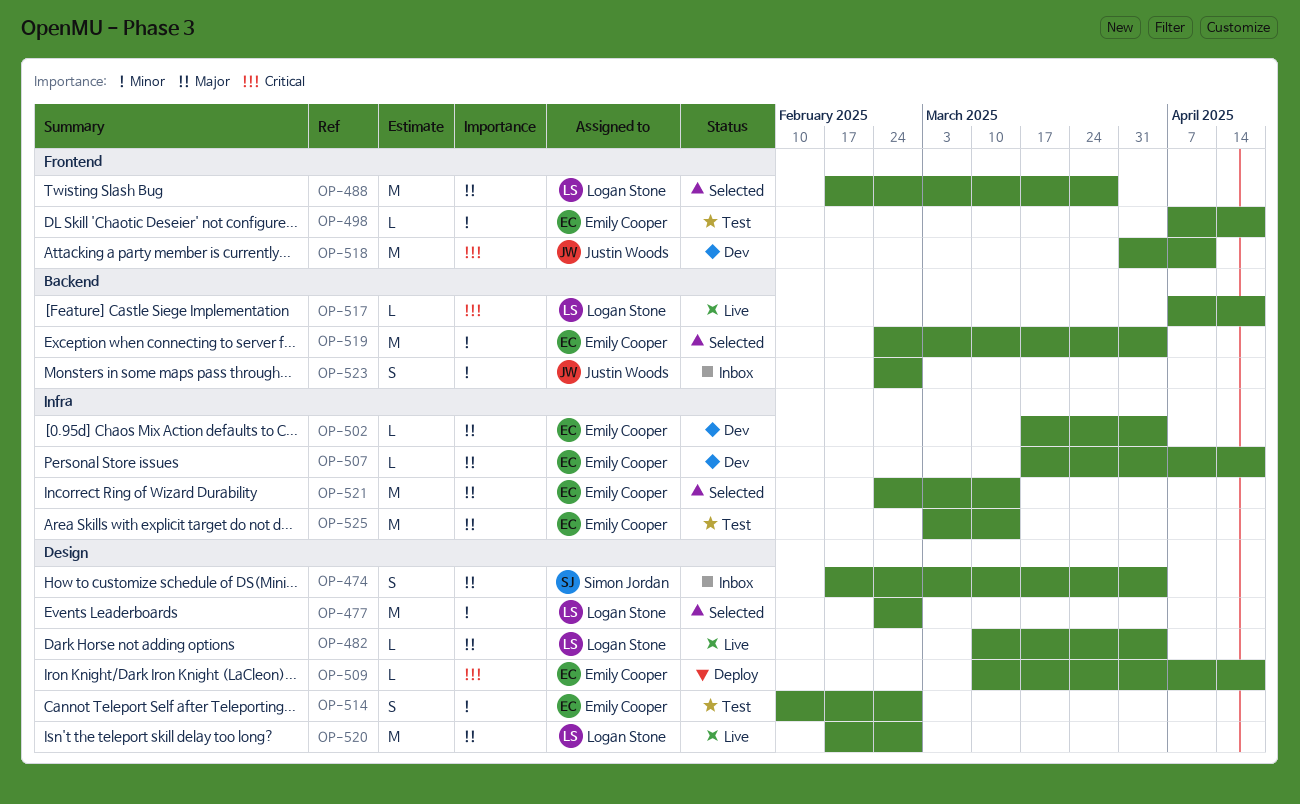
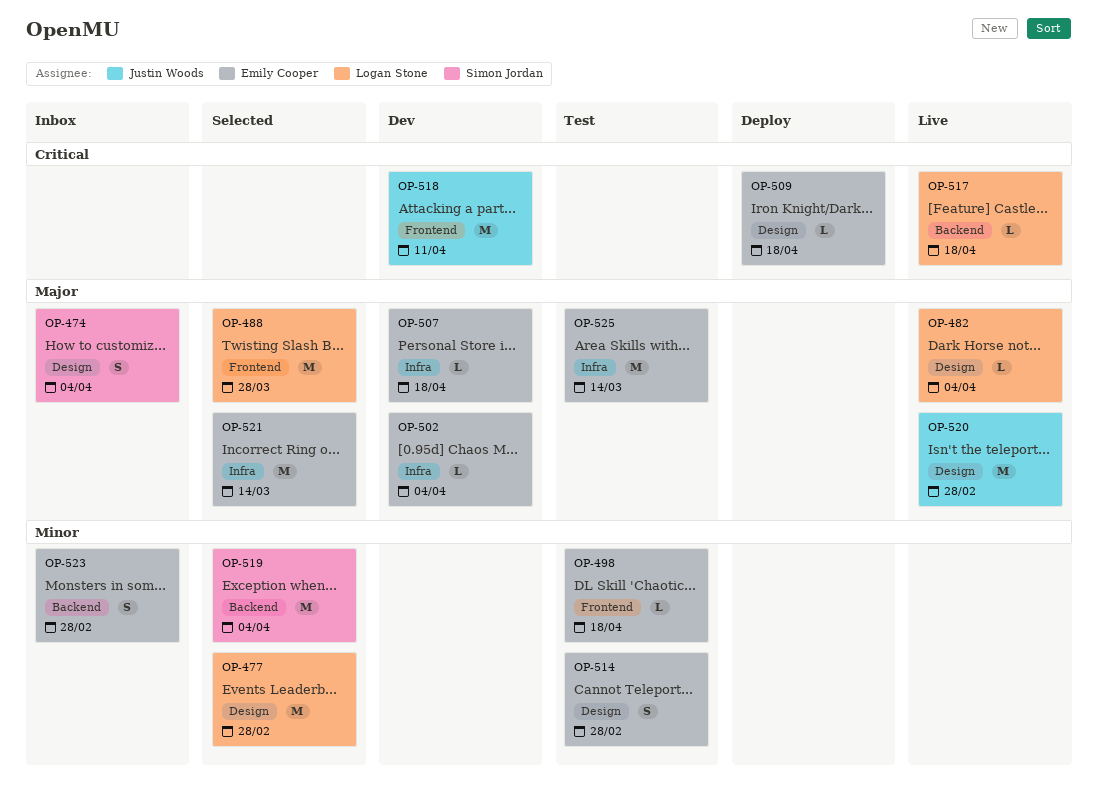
OP-519, owner: Emily Cooper -> Simon Jordan
OP-520, owner: Logan Stone -> Justin Woods
OP-523, owner: Justin Woods -> Emily Cooper

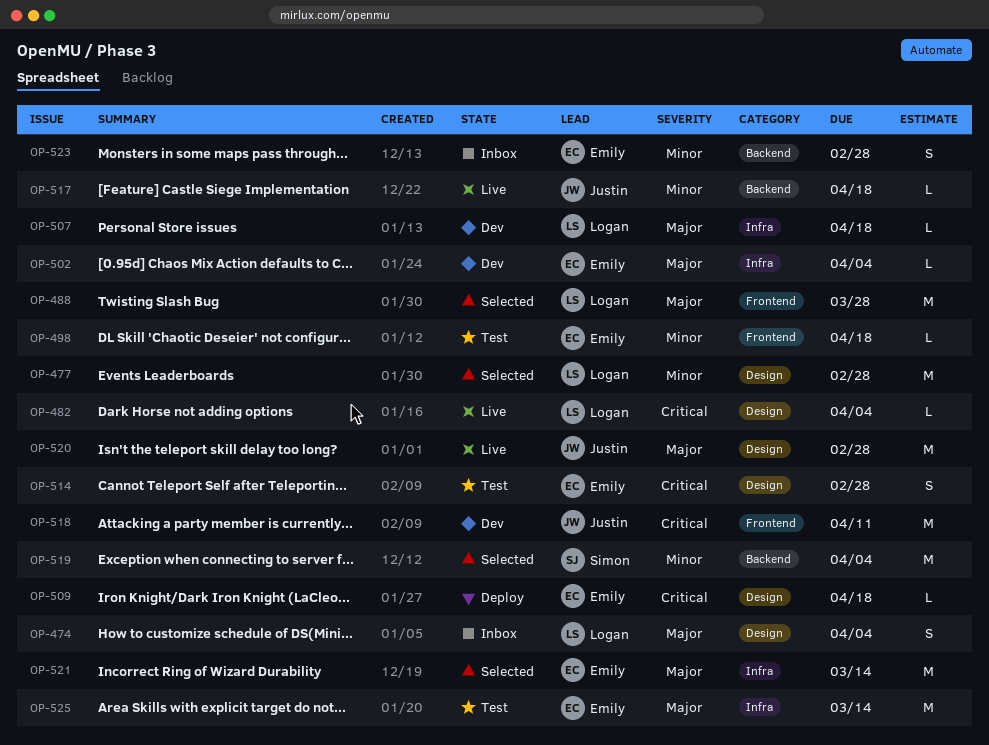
OP-474, owner: Simon Jordan -> Logan Stone
OP-482, priority: Major -> Critical
OP-507, owner: Emily Cooper -> Logan Stone
OP-514, priority: Minor -> Critical
OP-517, owner: Logan Stone -> Justin Woods
OP-517, priority: Critical -> Minor

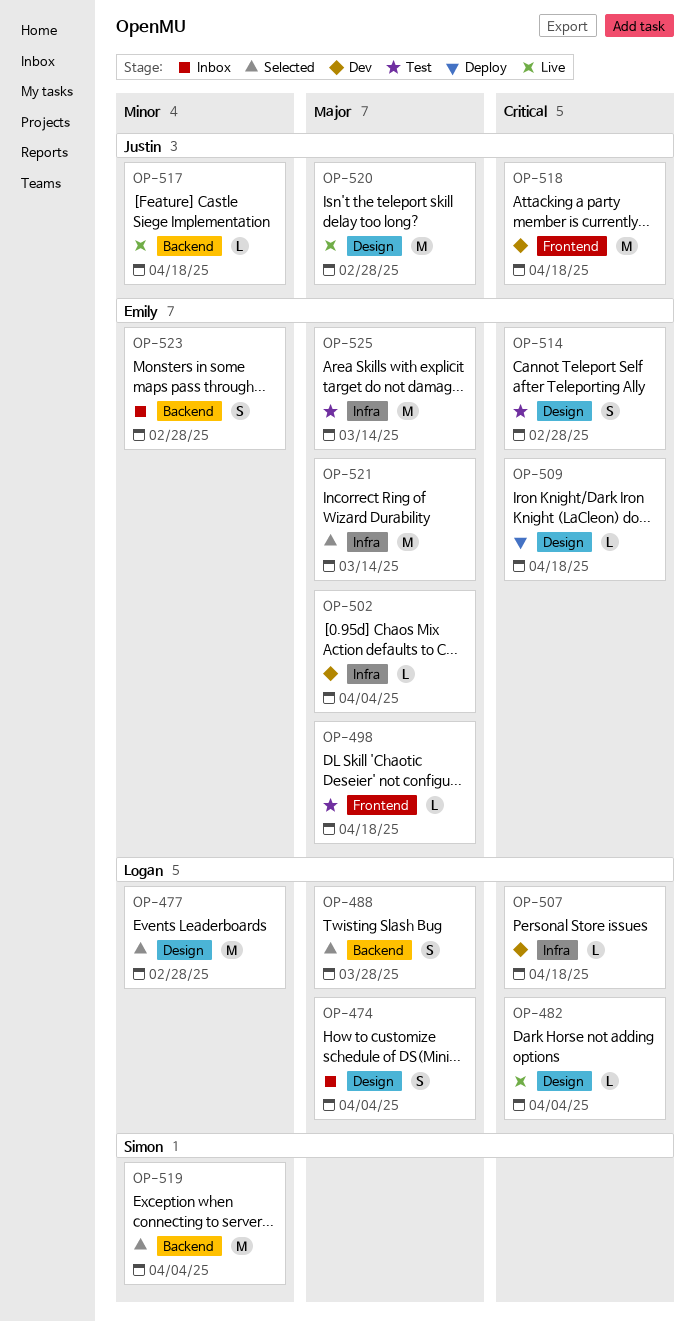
OP-488, label: Frontend -> Backend
OP-488, estimate: M -> S
OP-498, priority: Minor -> Major
OP-507, priority: Major -> Critical
OP-518, due: Apr 11 -> Apr 18

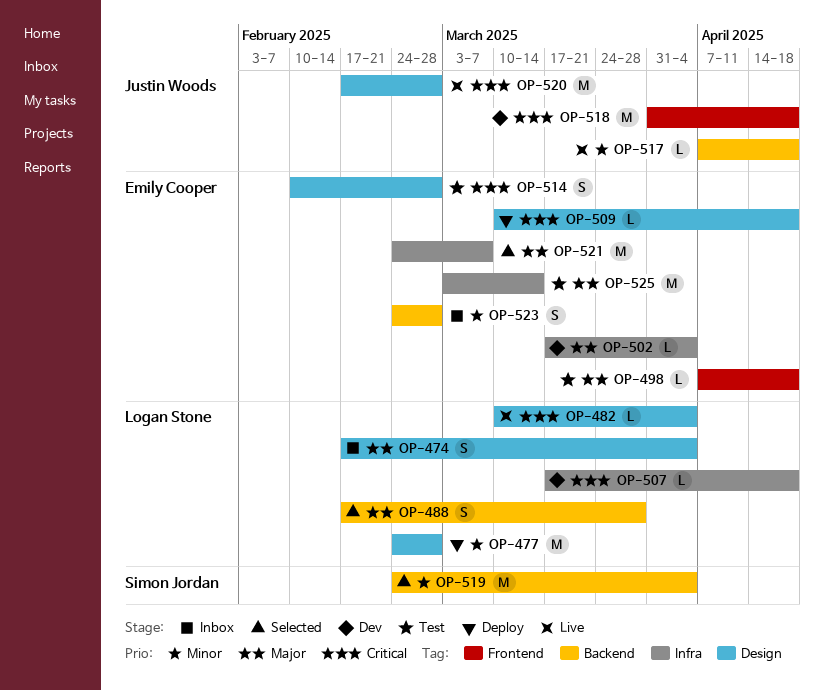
OP-477, status: Selected -> Deploy
OP-520, priority: Major -> Critical
OP-521, due: Mar 14 -> Mar 7

